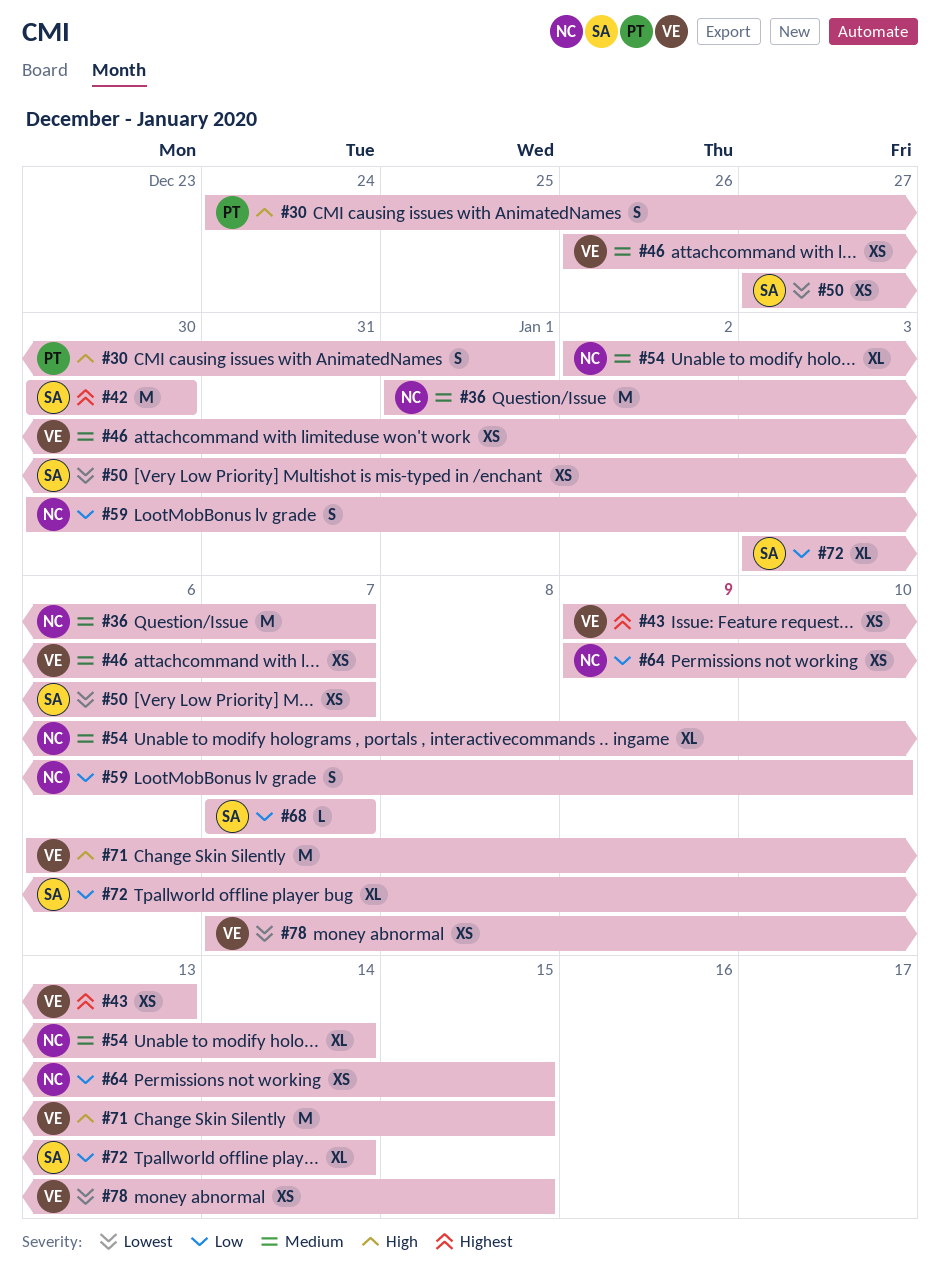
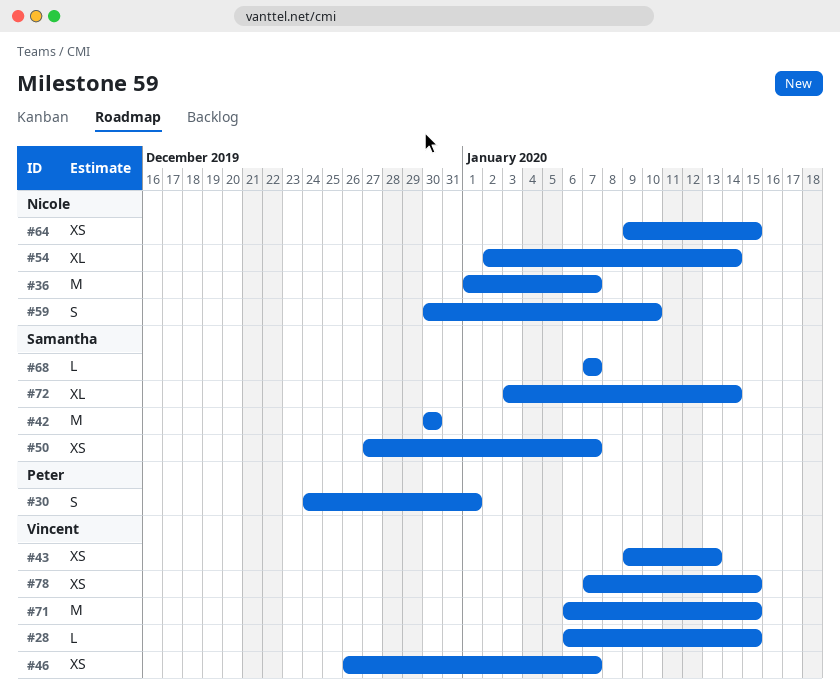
#28: none -> present

